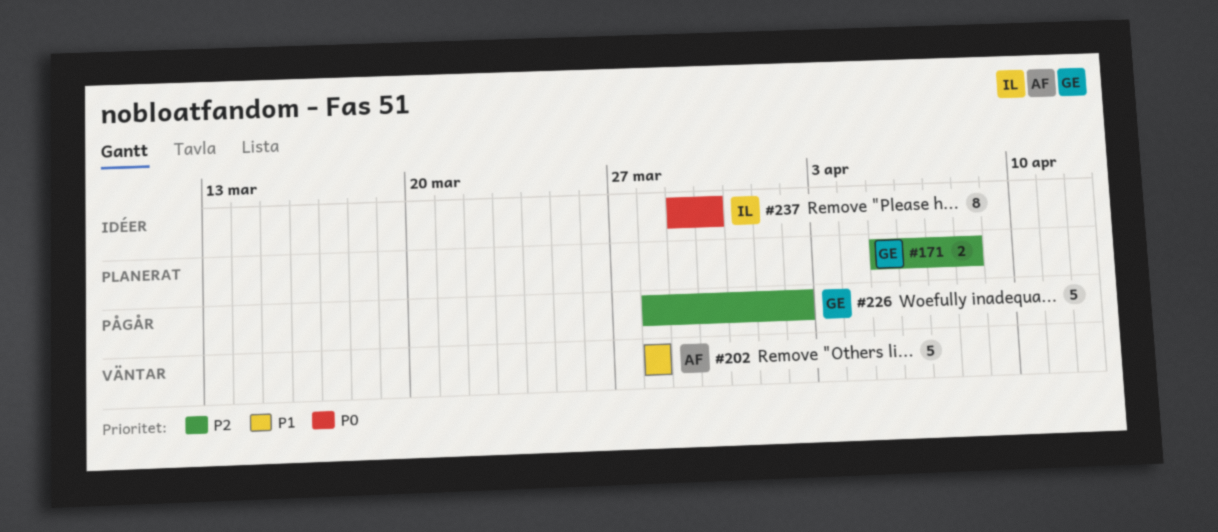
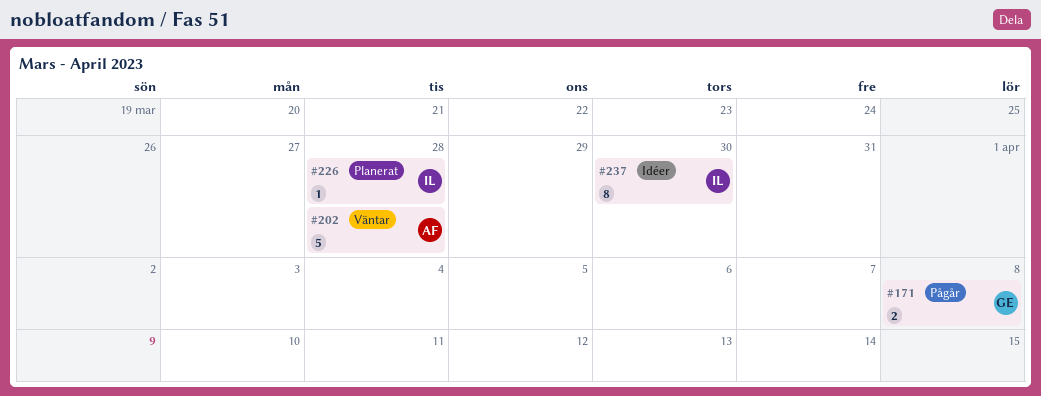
#171, status: Planerat -> Pågår
#226, status: Pågår -> Planerat
#226, owner: GE -> IL
#226, estimate: 5 -> 1
#226, due: Apr 2 -> Mar 28

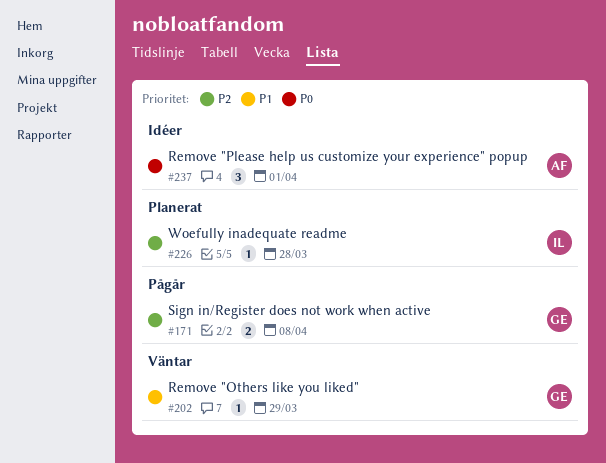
#202, owner: AF -> GE
#202, estimate: 5 -> 1
#202, due: Mar 28 -> Mar 29
#237, owner: IL -> AF
#237, estimate: 8 -> 3
#237, due: Mar 30 -> Apr 1

